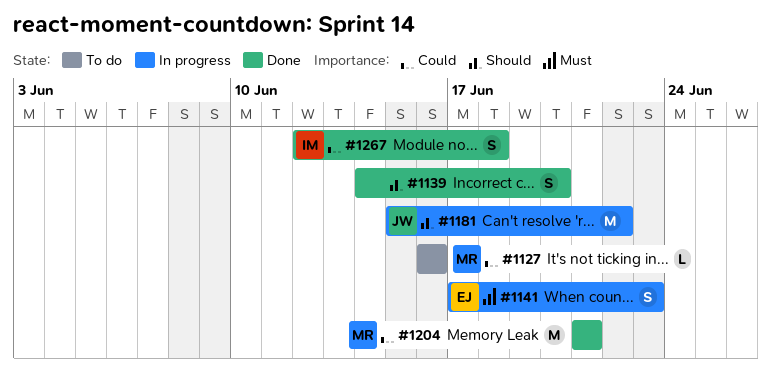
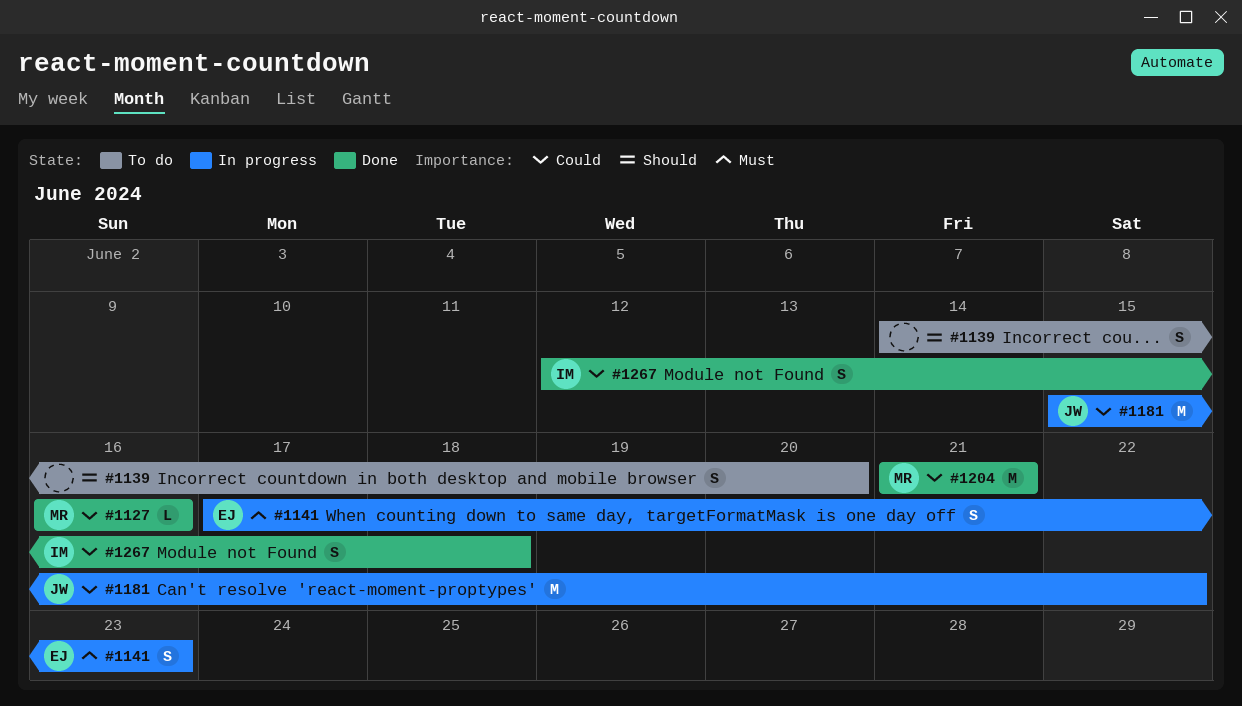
#1127, status: To do -> Done
#1139, status: Done -> To do
#1181, priority: Should -> Could

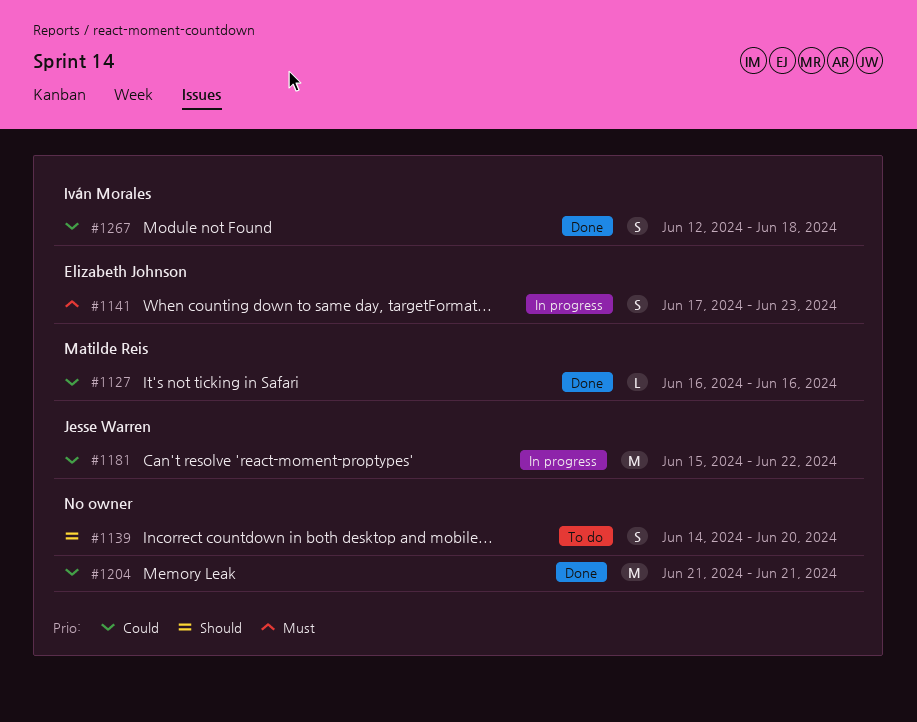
#1204, owner: Matilde Reis -> none

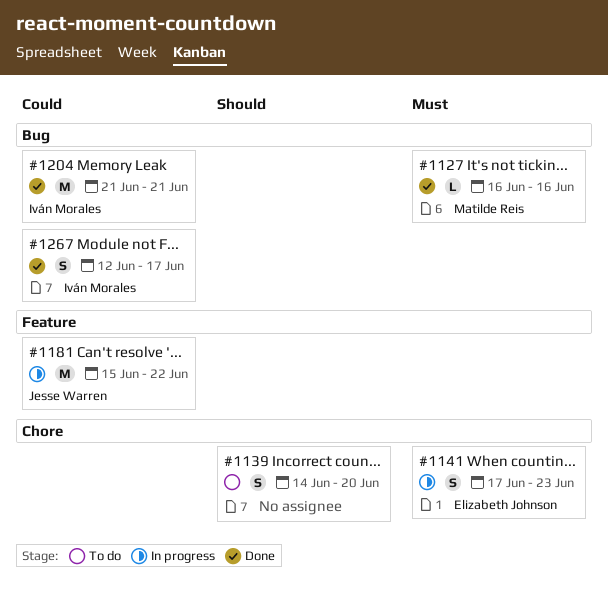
#1127, priority: Could -> Must
#1204, owner: none -> Iván Morales
#1267, due: Jun 18 -> Jun 17

